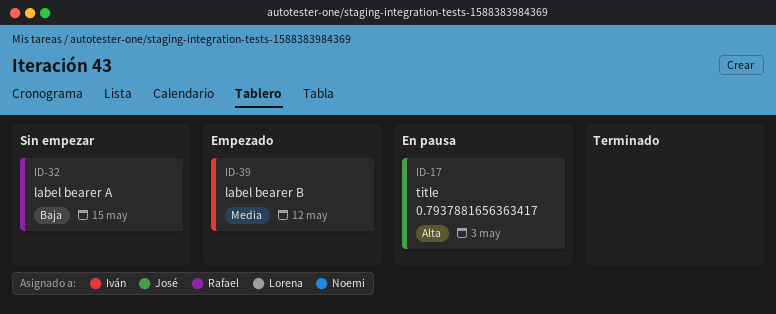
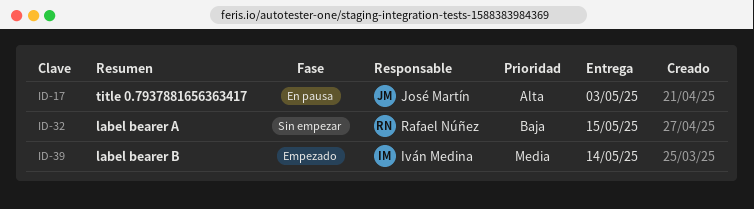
ID-39, due: May 12 -> May 14

